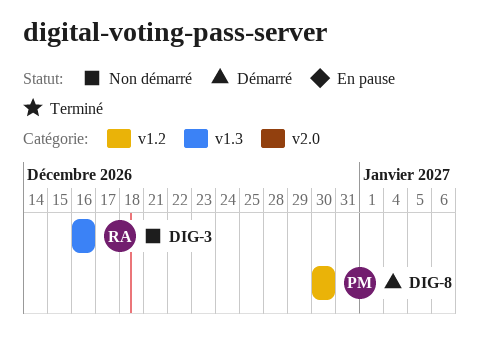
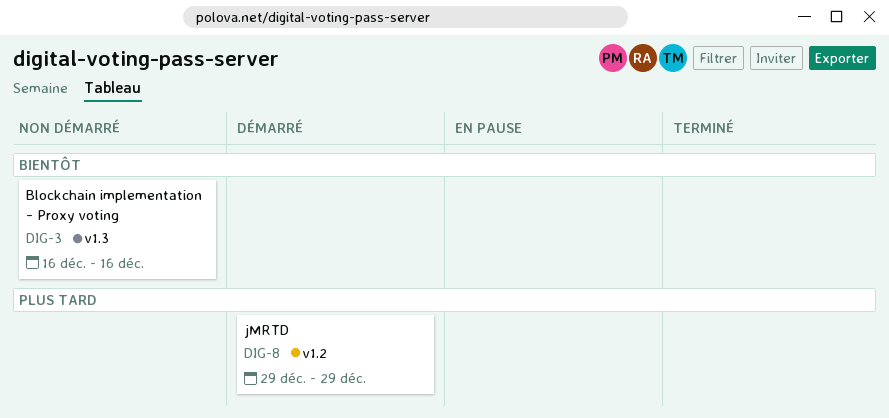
DIG-8, start: Dec 30 -> Dec 29
DIG-8, due: Dec 30 -> Dec 29

